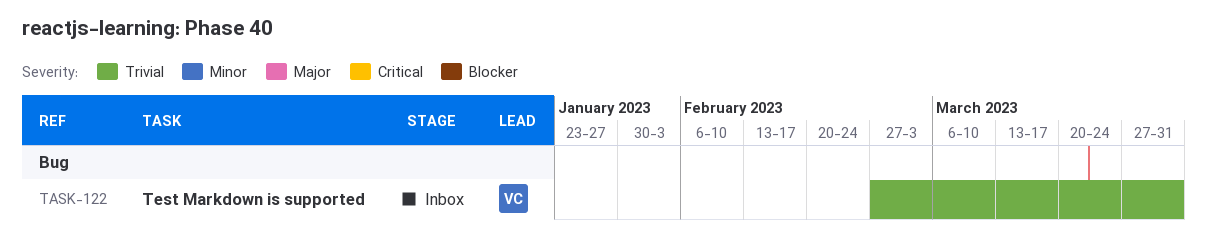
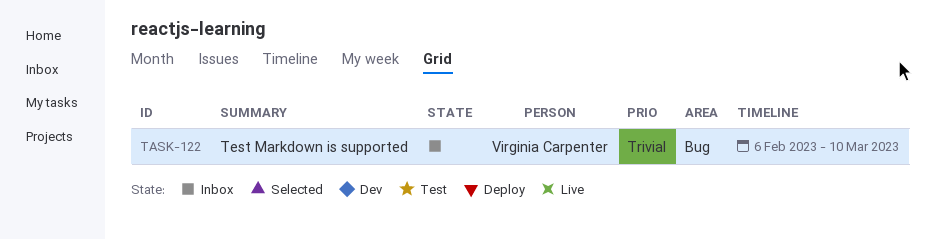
TASK-122, start: Feb 27 -> Feb 6
TASK-122, due: Mar 31 -> Mar 10

